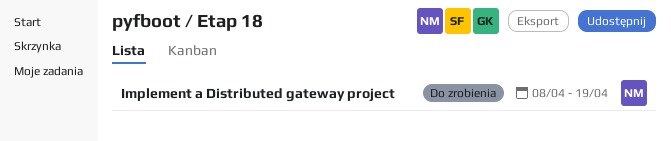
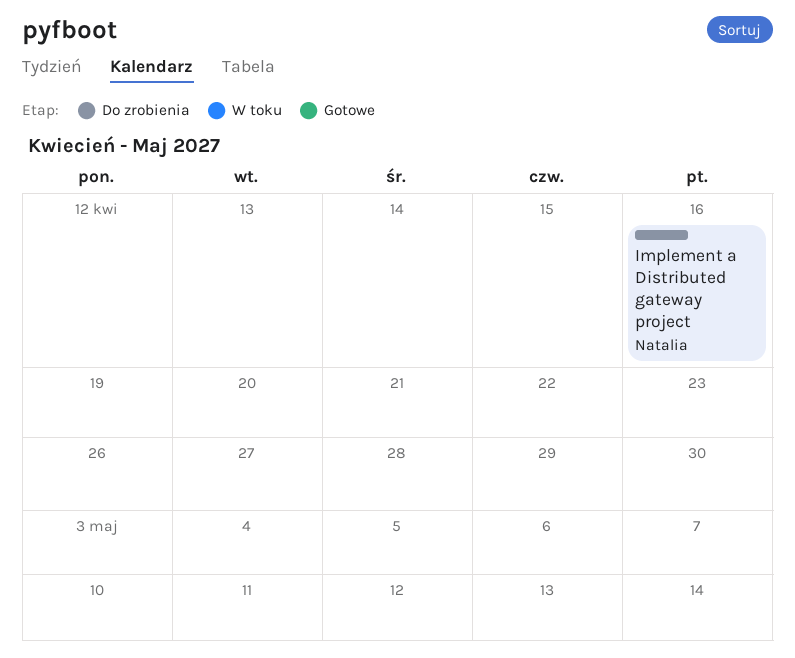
Implement a Distributed gateway project, due: Apr 19 -> Apr 16

